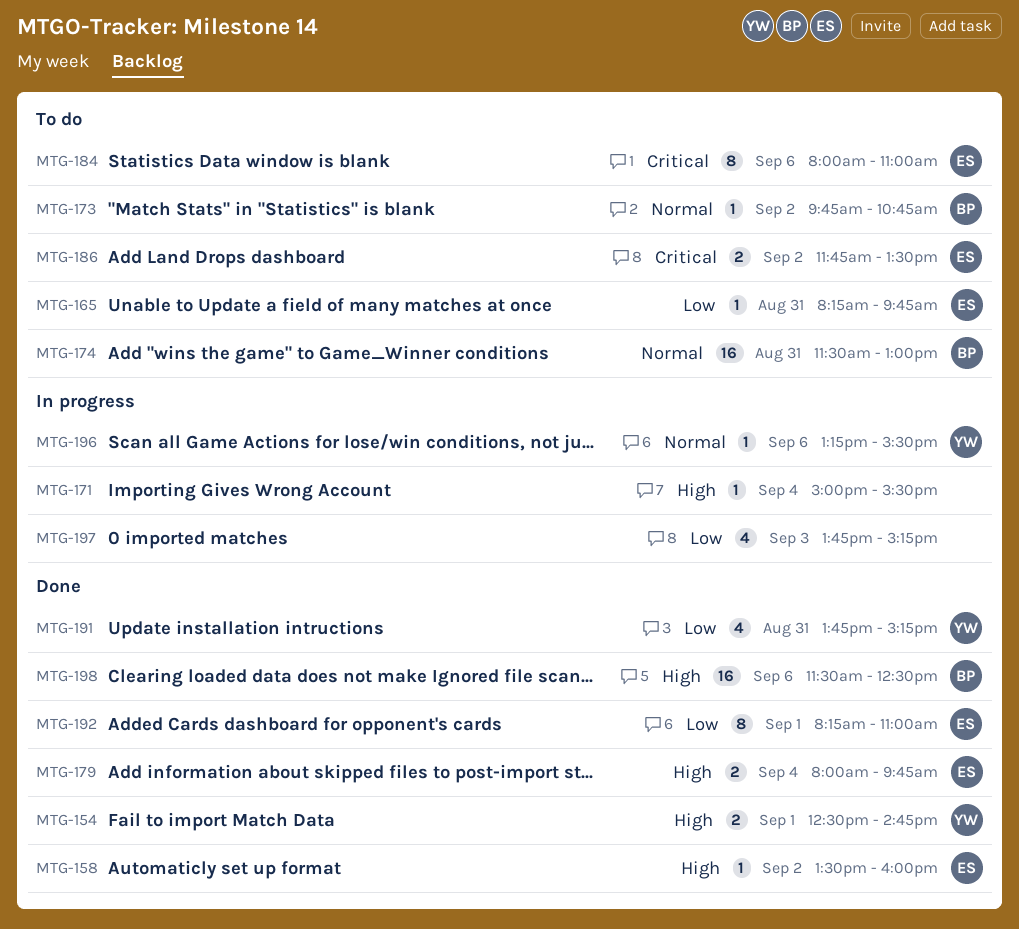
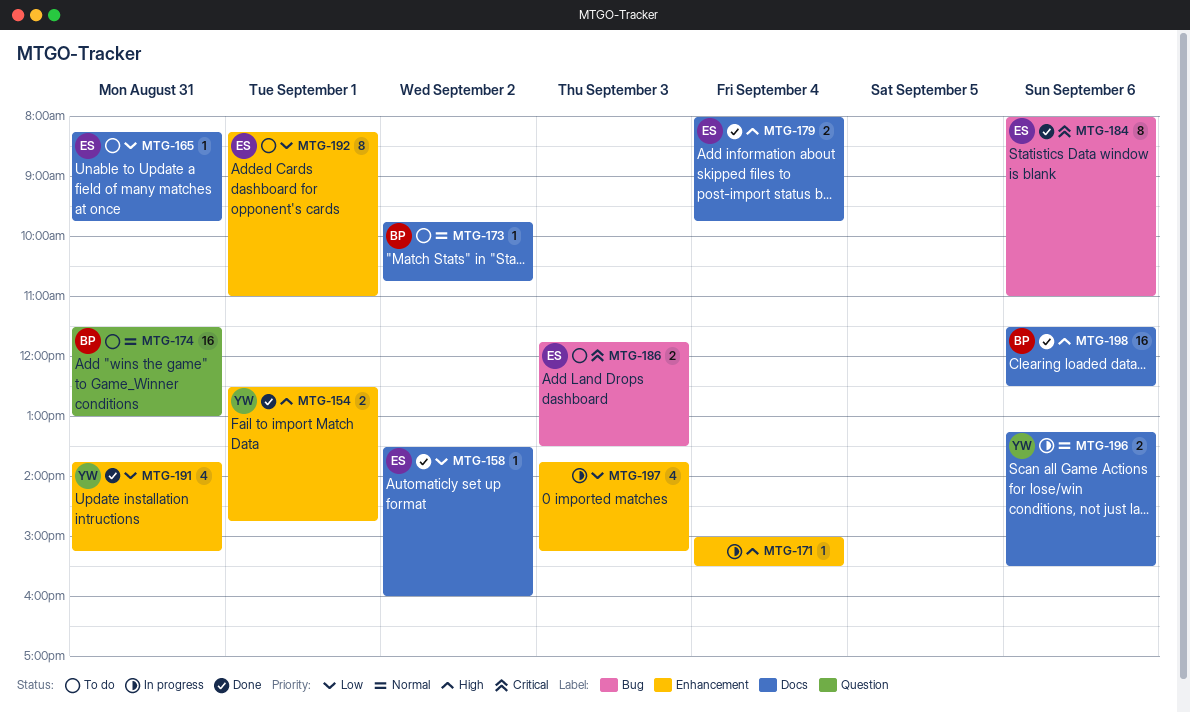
MTG-158, priority: High -> Low
MTG-184, status: To do -> Done
MTG-186, day: Sep 2 -> Sep 3
MTG-192, status: Done -> To do
MTG-196, estimate: 1 -> 2

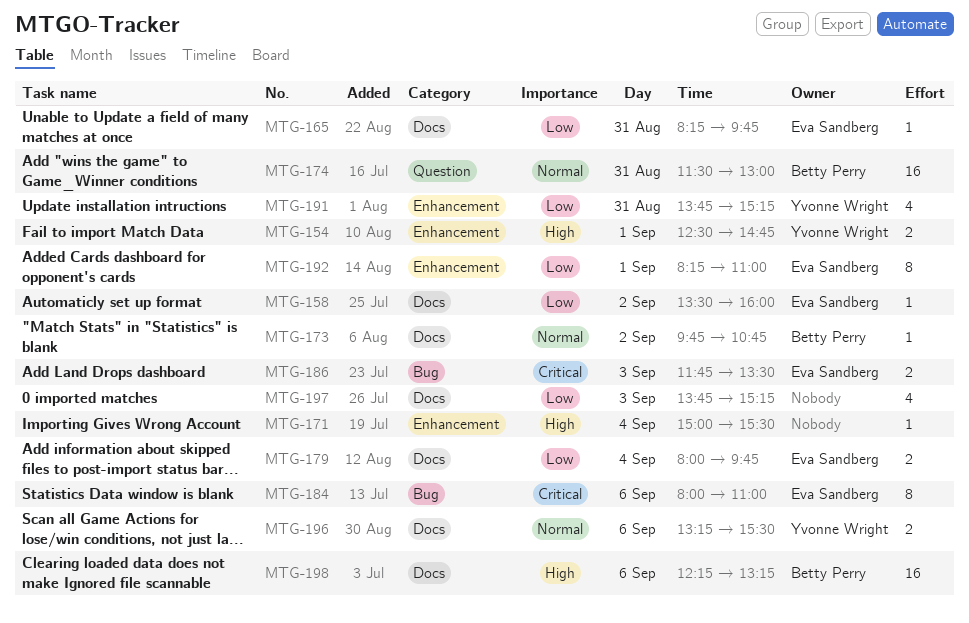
MTG-179, priority: High -> Low
MTG-197, label: Enhancement -> Docs
MTG-198, begins: 11:30 -> 12:15
MTG-198, ends: 12:30 -> 13:15

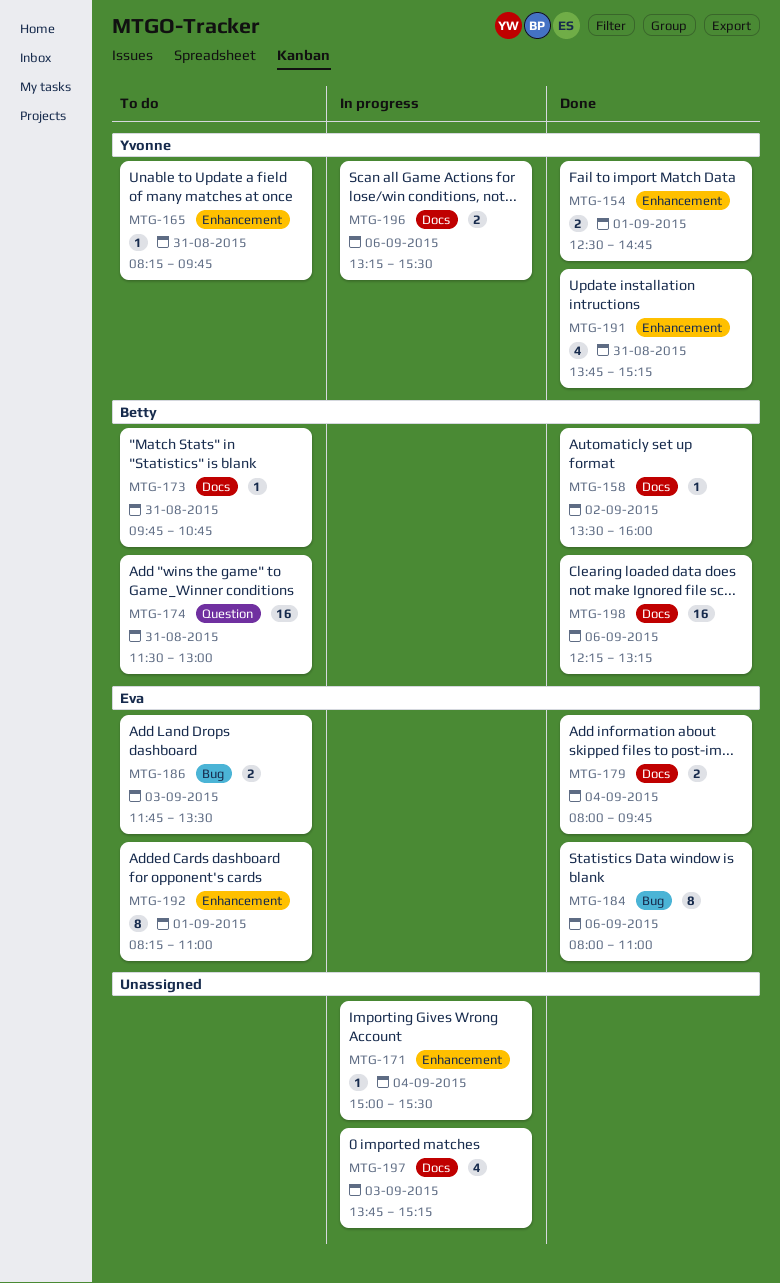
MTG-158, owner: Eva Sandberg -> Betty Perry
MTG-165, owner: Eva Sandberg -> Yvonne Wright
MTG-165, label: Docs -> Enhancement
MTG-173, day: Sep 2 -> Aug 31

